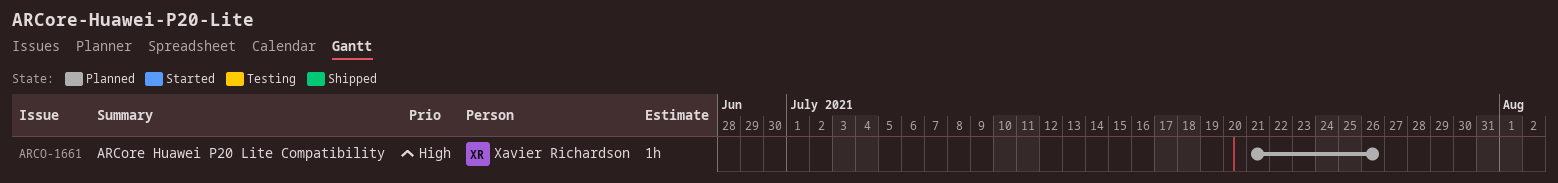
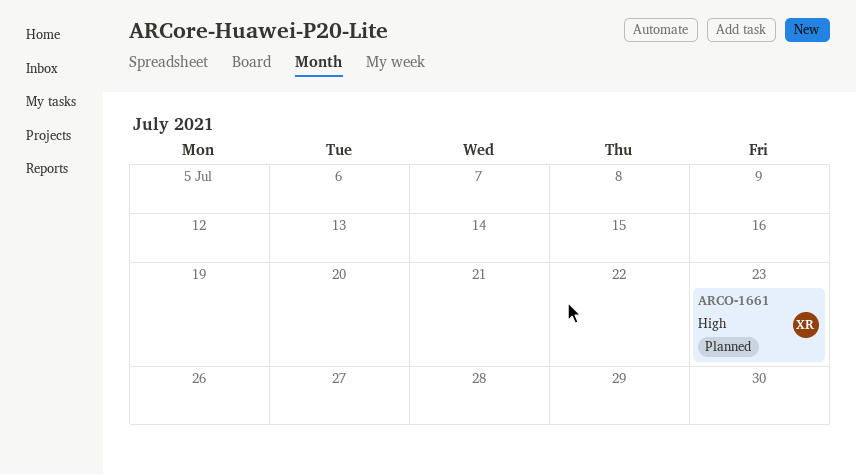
ARCO-1661, due: Jul 26 -> Jul 23

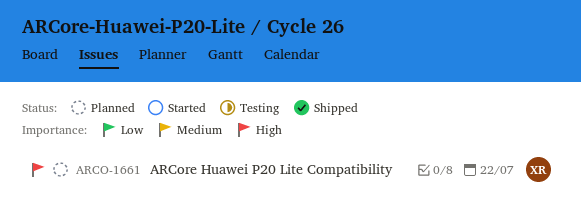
ARCO-1661, due: Jul 23 -> Jul 22

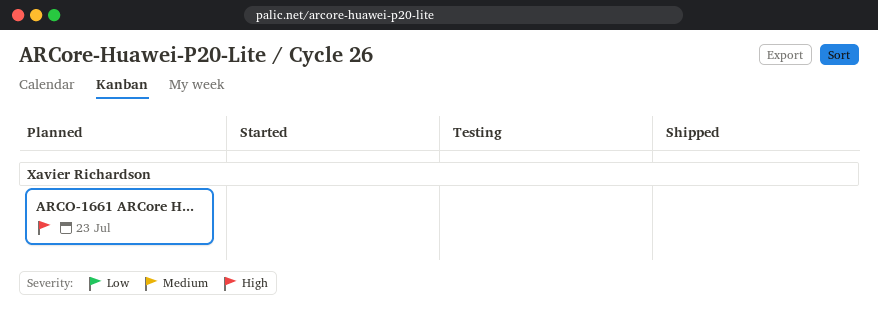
ARCO-1661, due: Jul 22 -> Jul 23

